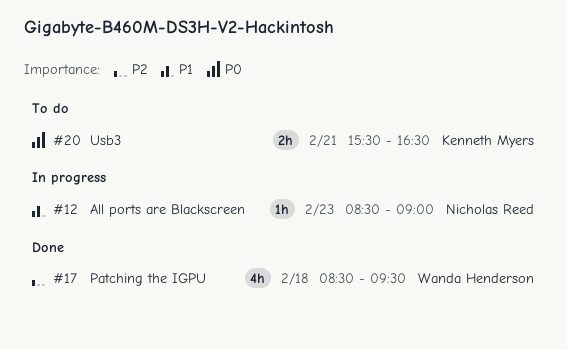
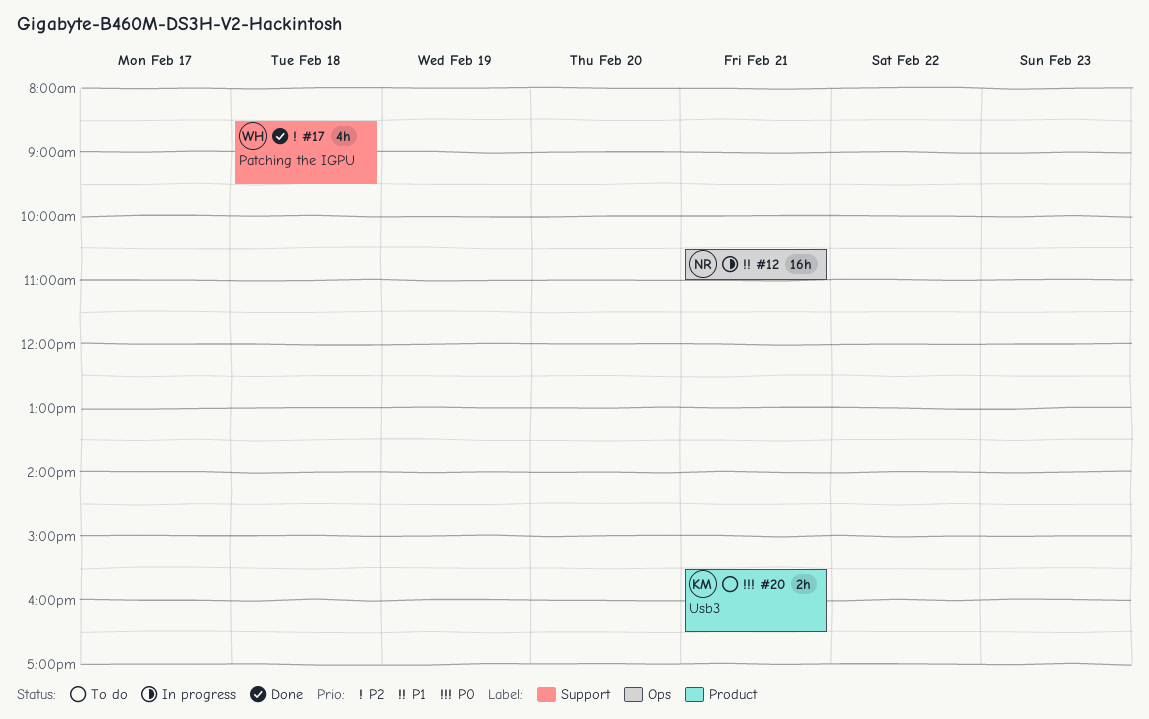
#12, estimate: 1h -> 16h
#12, day: Feb 23 -> Feb 21
#12, begins: 08:30 -> 10:30
#12, ends: 09:00 -> 11:00

